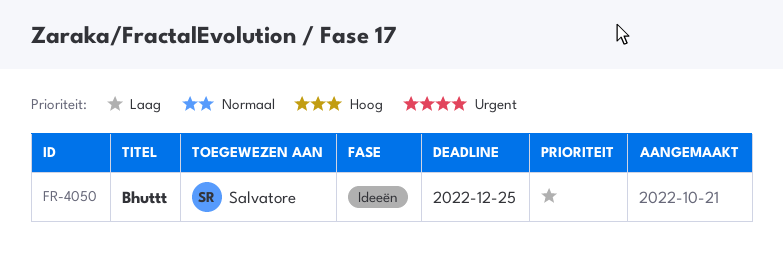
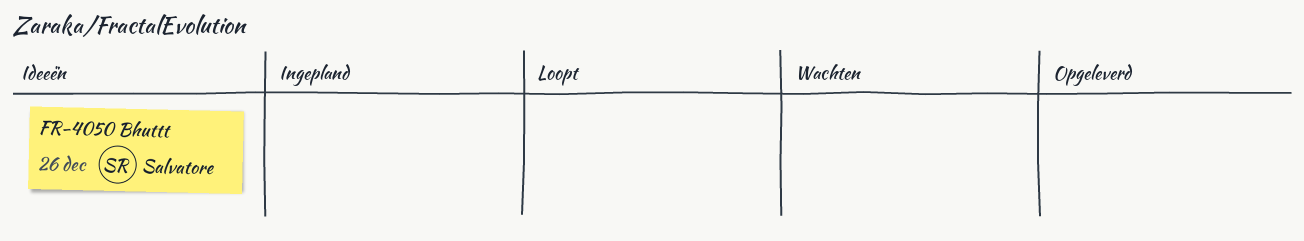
FR-4050, due: Dec 25 -> Dec 26

